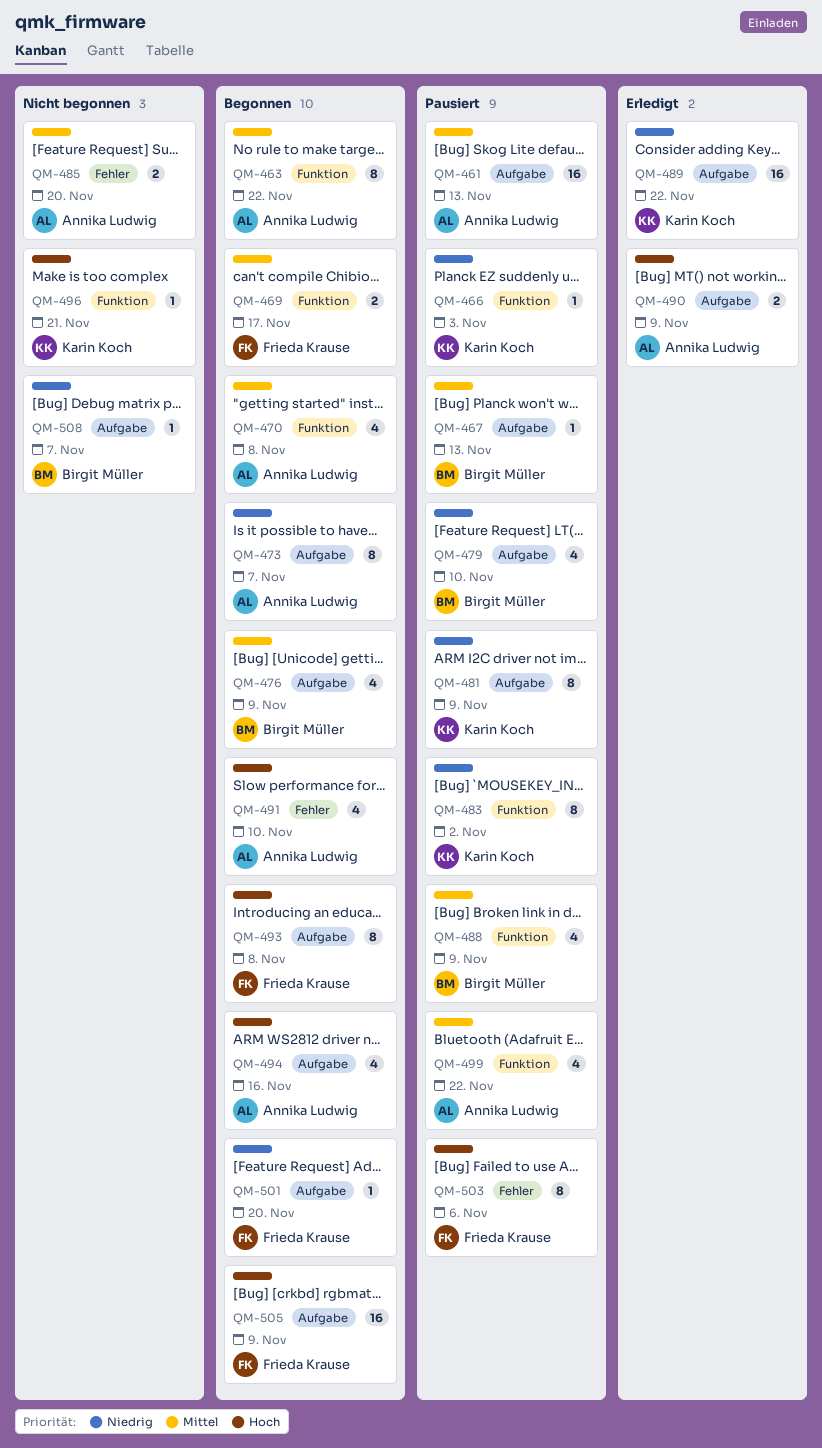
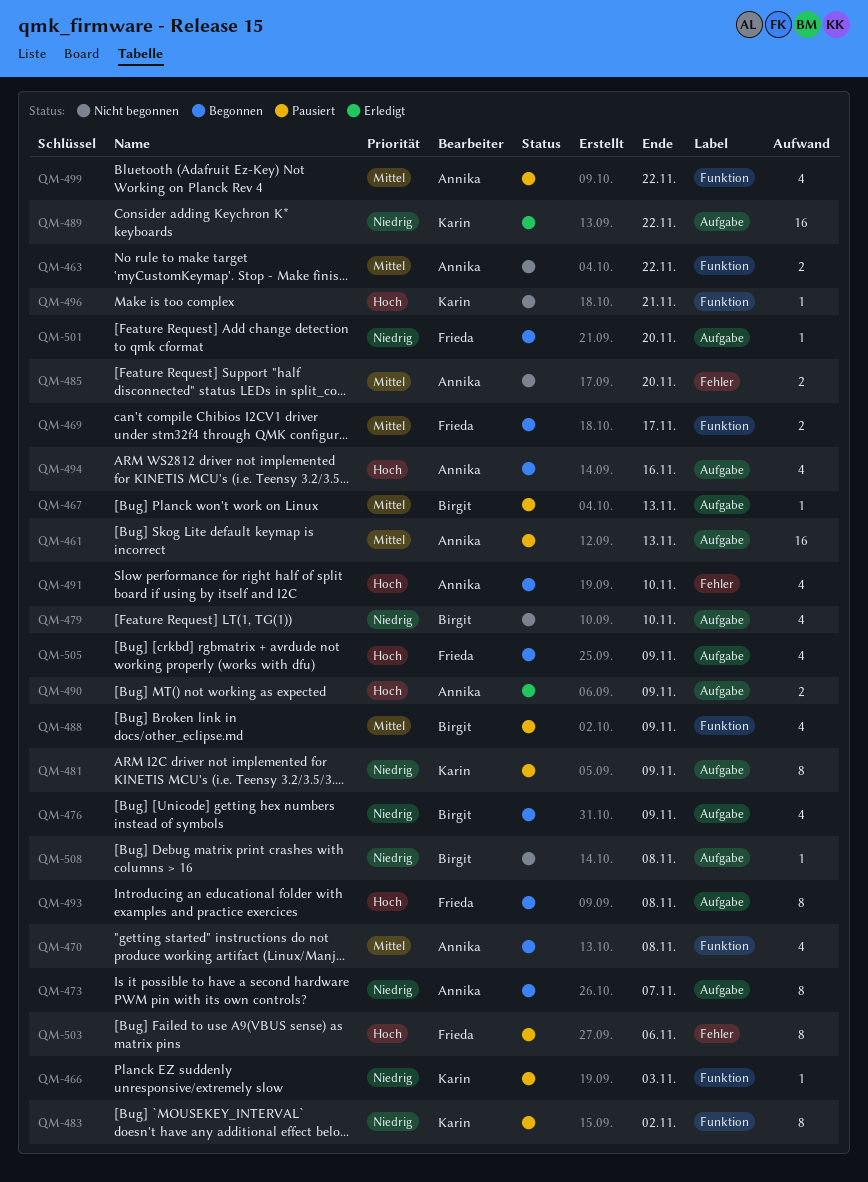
QM-463, status: Begonnen -> Nicht begonnen
QM-463, estimate: 8 -> 2
QM-476, priority: Mittel -> Niedrig
QM-479, status: Pausiert -> Nicht begonnen
QM-505, estimate: 16 -> 4
QM-508, due: Nov 7 -> Nov 8

